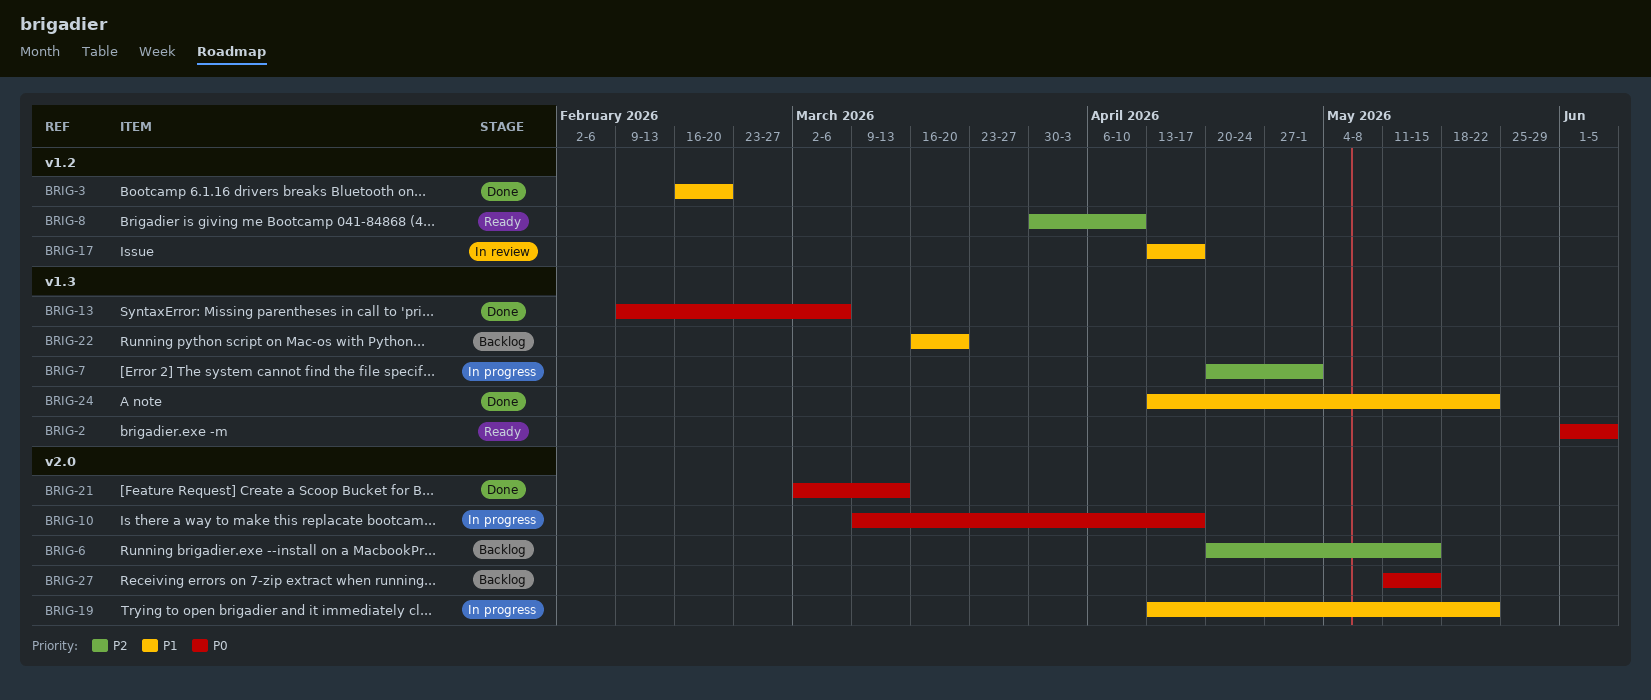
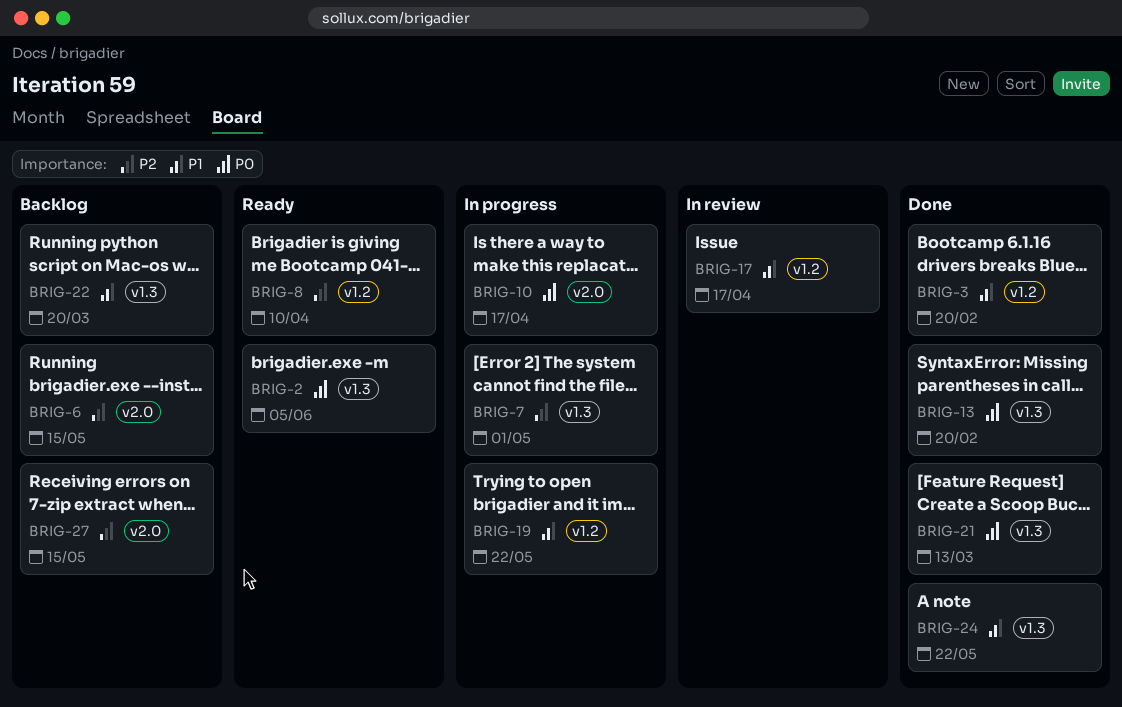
BRIG-13, due: Mar 6 -> Feb 20
BRIG-19, label: v2.0 -> v1.2
BRIG-21, label: v2.0 -> v1.3
BRIG-27, priority: P0 -> P2

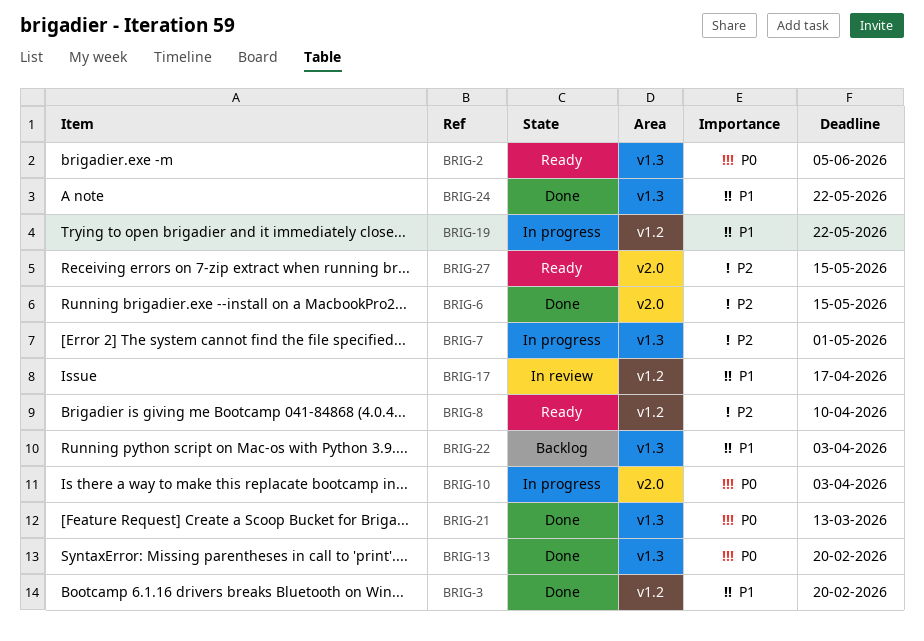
BRIG-6, status: Backlog -> Done
BRIG-10, due: Apr 17 -> Apr 3
BRIG-22, due: Mar 20 -> Apr 3
BRIG-27, status: Backlog -> Ready

